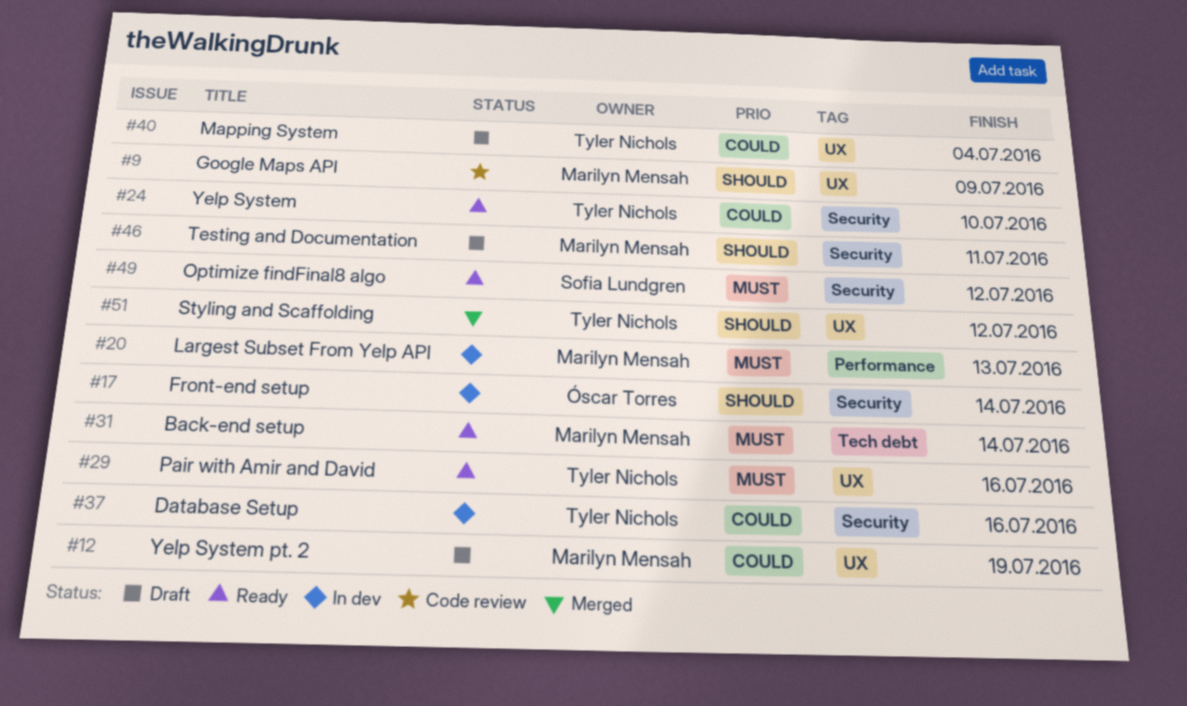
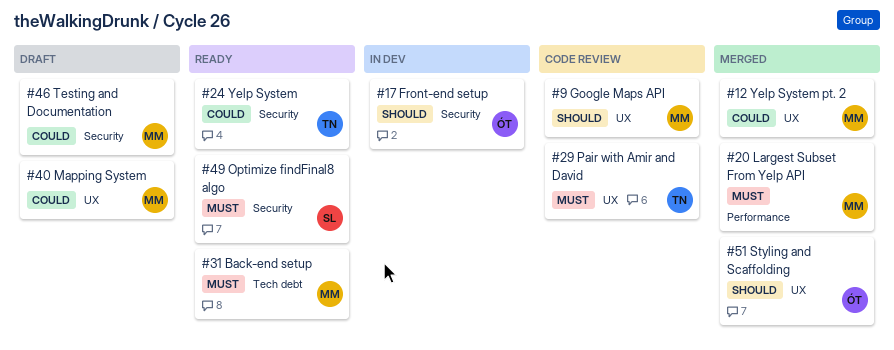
#12, status: Draft -> Merged
#20, status: In dev -> Merged
#29, status: Ready -> Code review
#37: present -> none
#40, owner: Tyler Nichols -> Marilyn Mensah
#46, priority: Should -> Could
#51, owner: Tyler Nichols -> Óscar Torres

